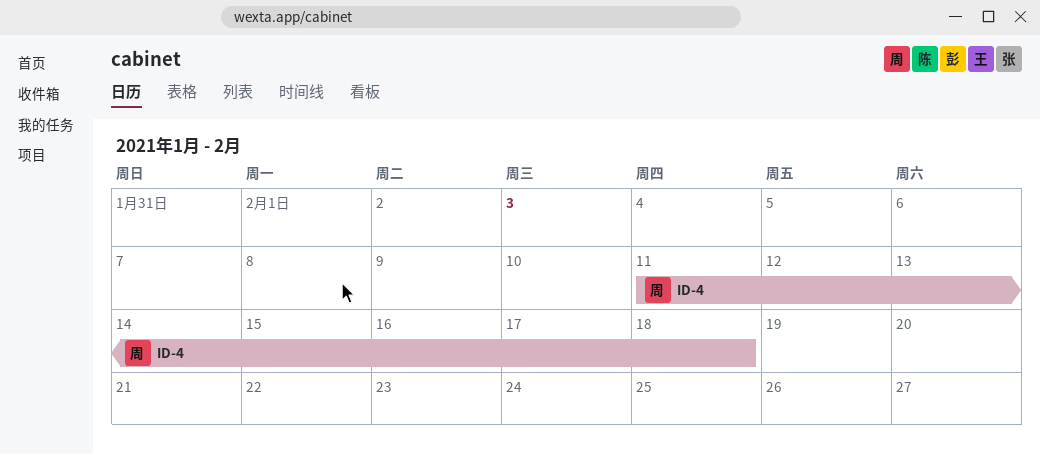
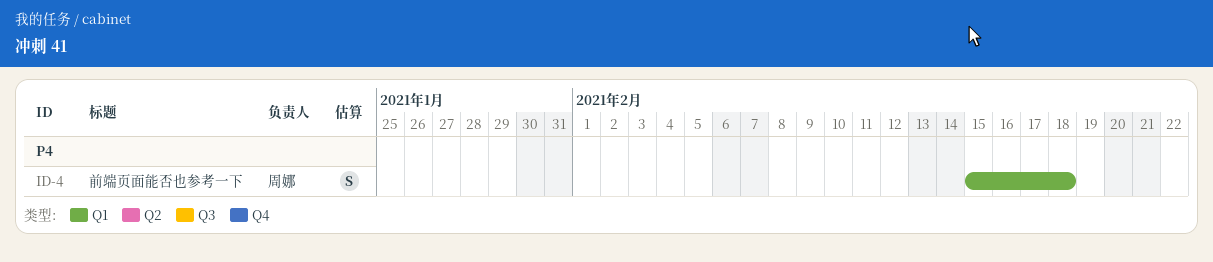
ID-4, start: Feb 11 -> Feb 15

